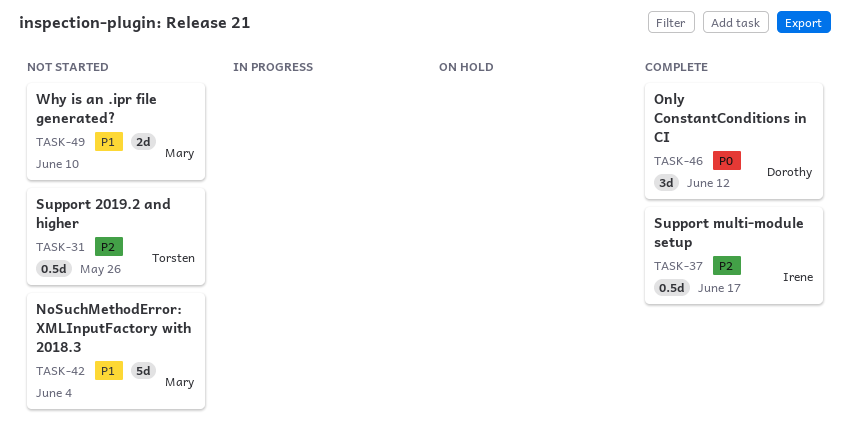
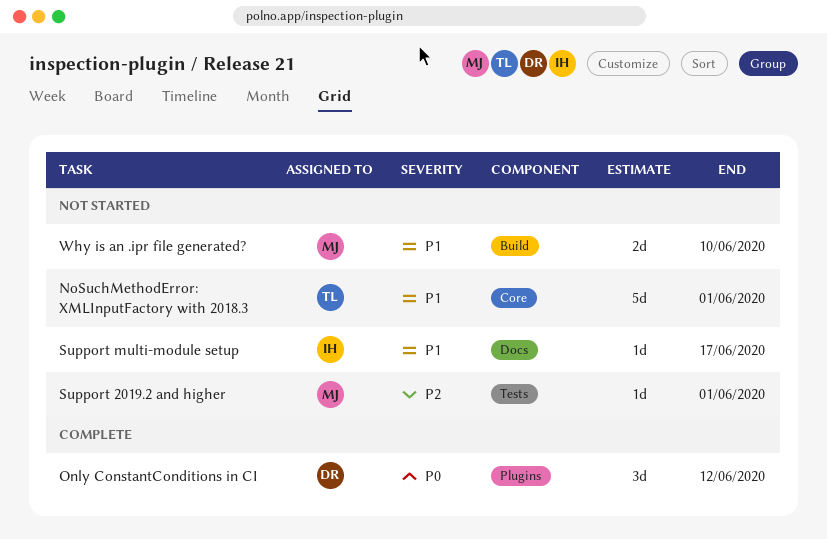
NoSuchMethodError: XMLInputFactory with 2018.3, owner: Mary -> Torsten
NoSuchMethodError: XMLInputFactory with 2018.3, due: Jun 4 -> Jun 1
Support 2019.2 and higher, owner: Torsten -> Mary
Support 2019.2 and higher, estimate: 0.5d -> 1d
Support 2019.2 and higher, due: May 26 -> Jun 1
Support multi-module setup, status: Complete -> Not started
Support multi-module setup, priority: P2 -> P1
Support multi-module setup, estimate: 0.5d -> 1d

